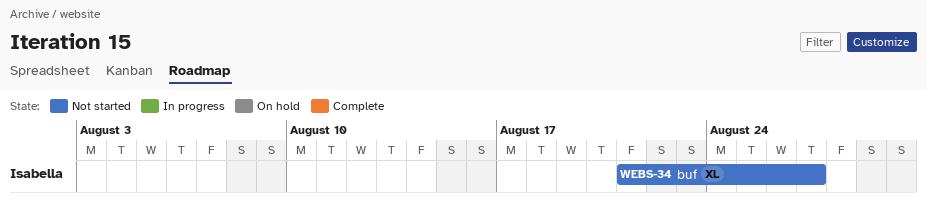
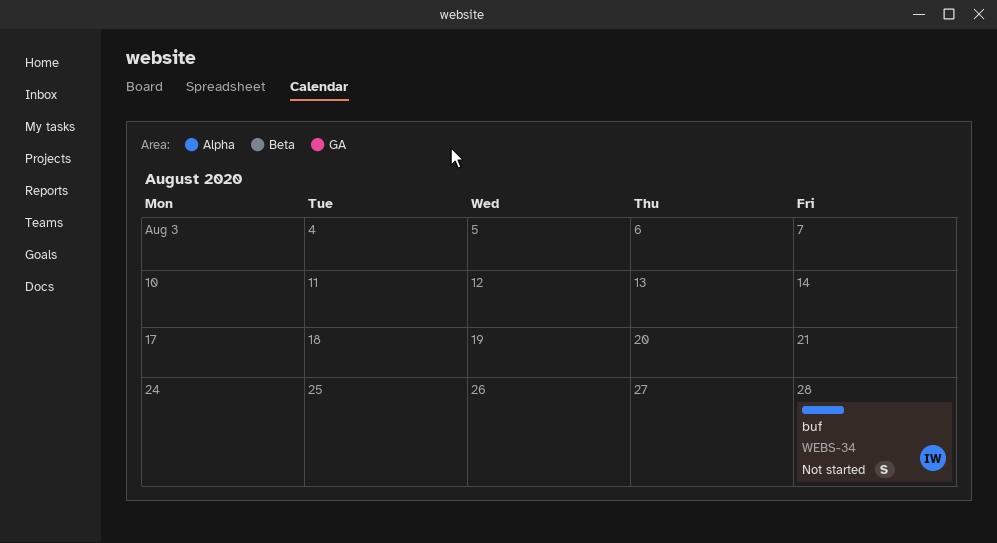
WEBS-34, estimate: XL -> S
WEBS-34, due: Aug 27 -> Aug 28

